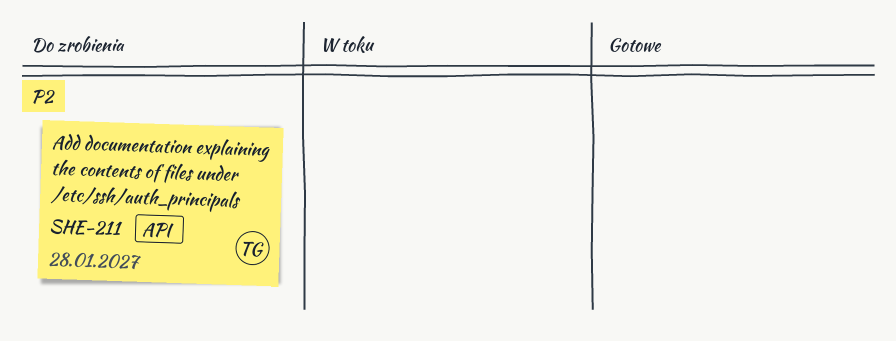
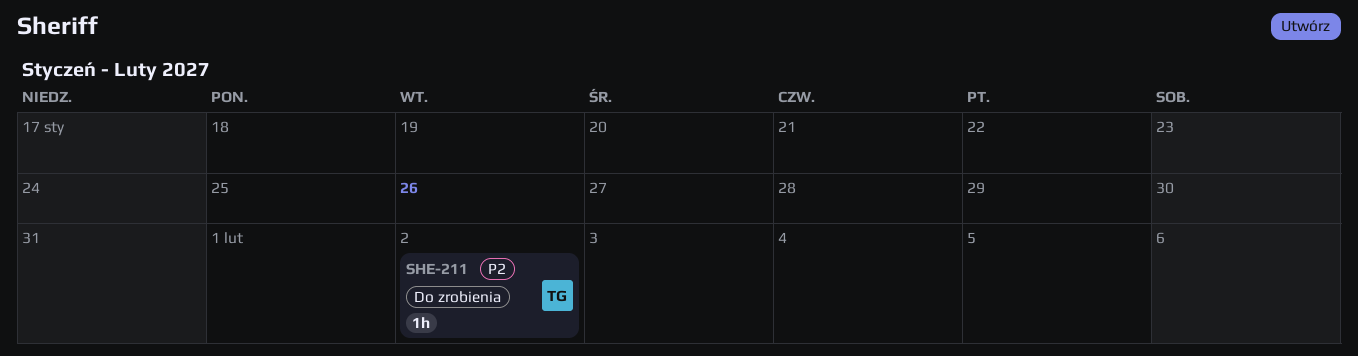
SHE-211, due: Jan 28 -> Feb 2

